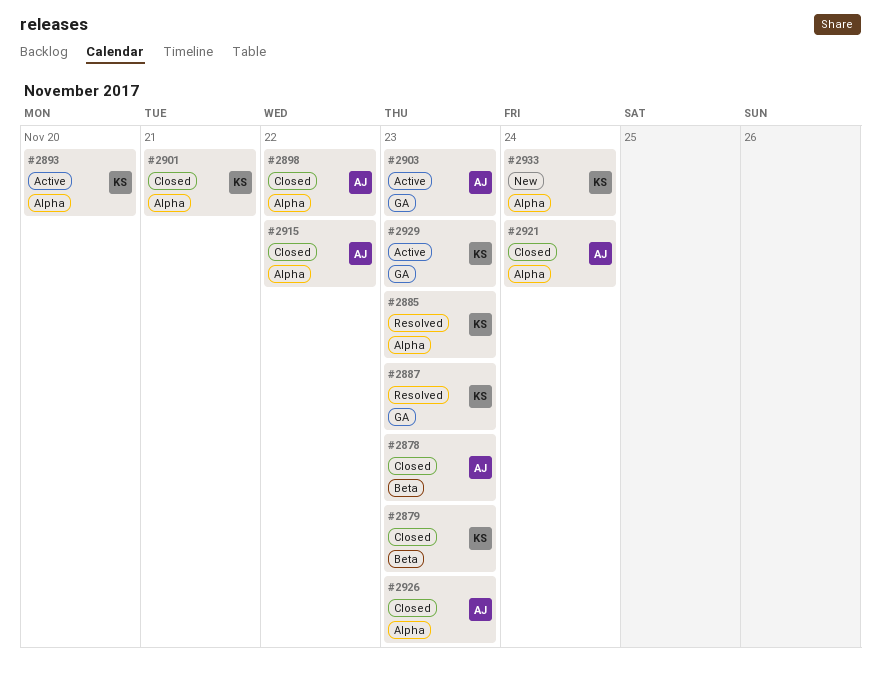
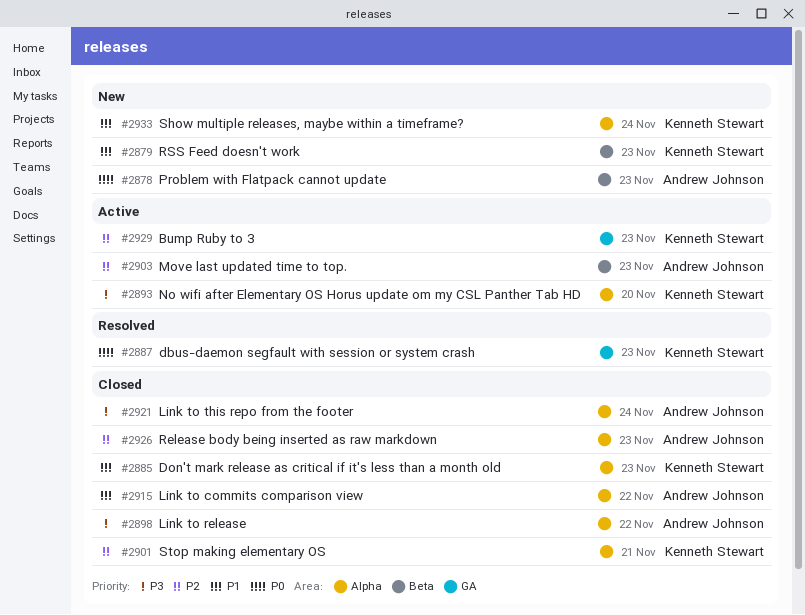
#2878, status: Closed -> New
#2879, status: Closed -> New
#2885, status: Resolved -> Closed
#2903, label: GA -> Beta

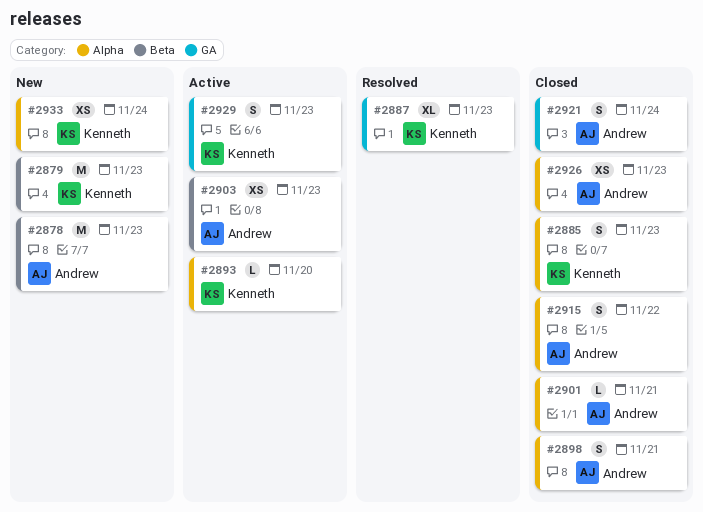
#2898, due: Nov 22 -> Nov 21
#2901, owner: Kenneth Stewart -> Andrew Johnson
#2921, label: Alpha -> GA

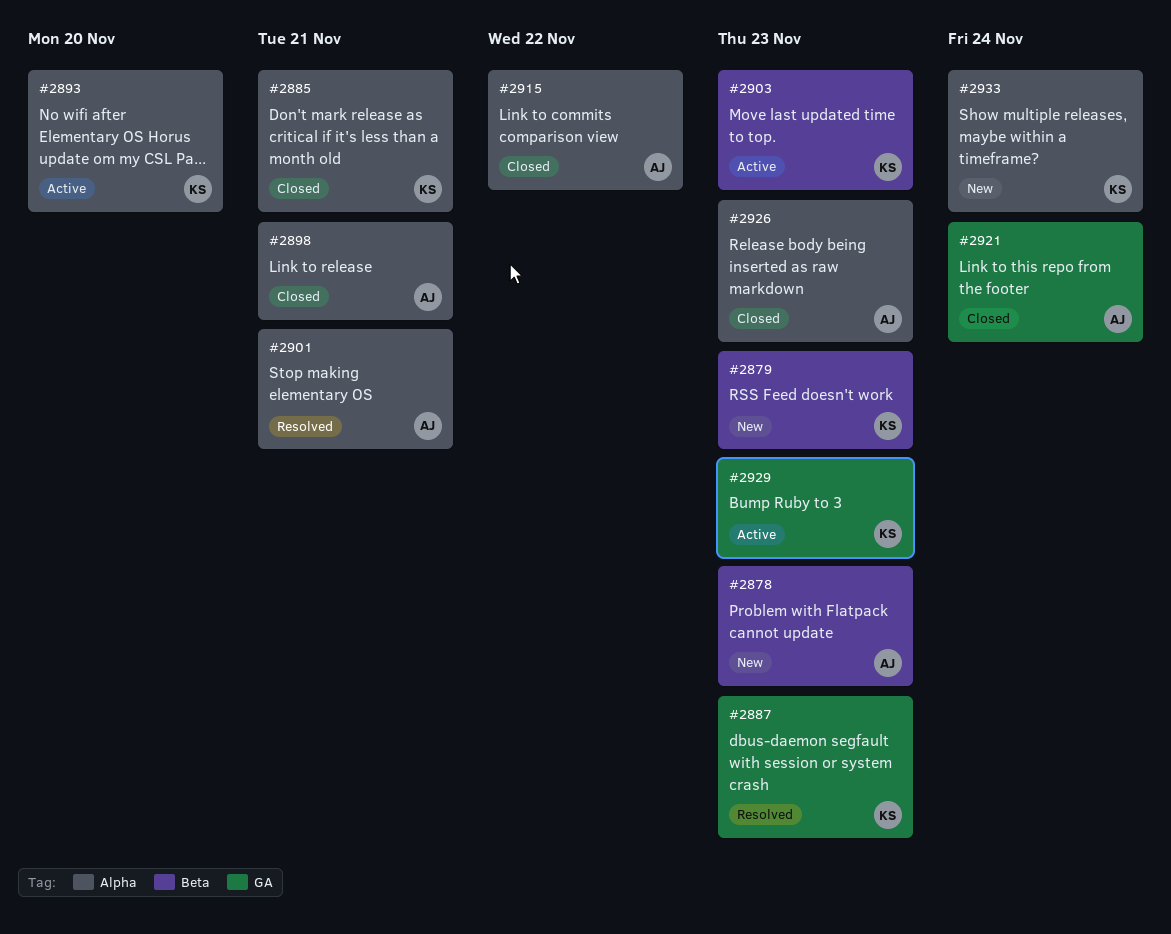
#2885, due: Nov 23 -> Nov 21
#2901, status: Closed -> Resolved
#2903, owner: Andrew -> Kenneth

